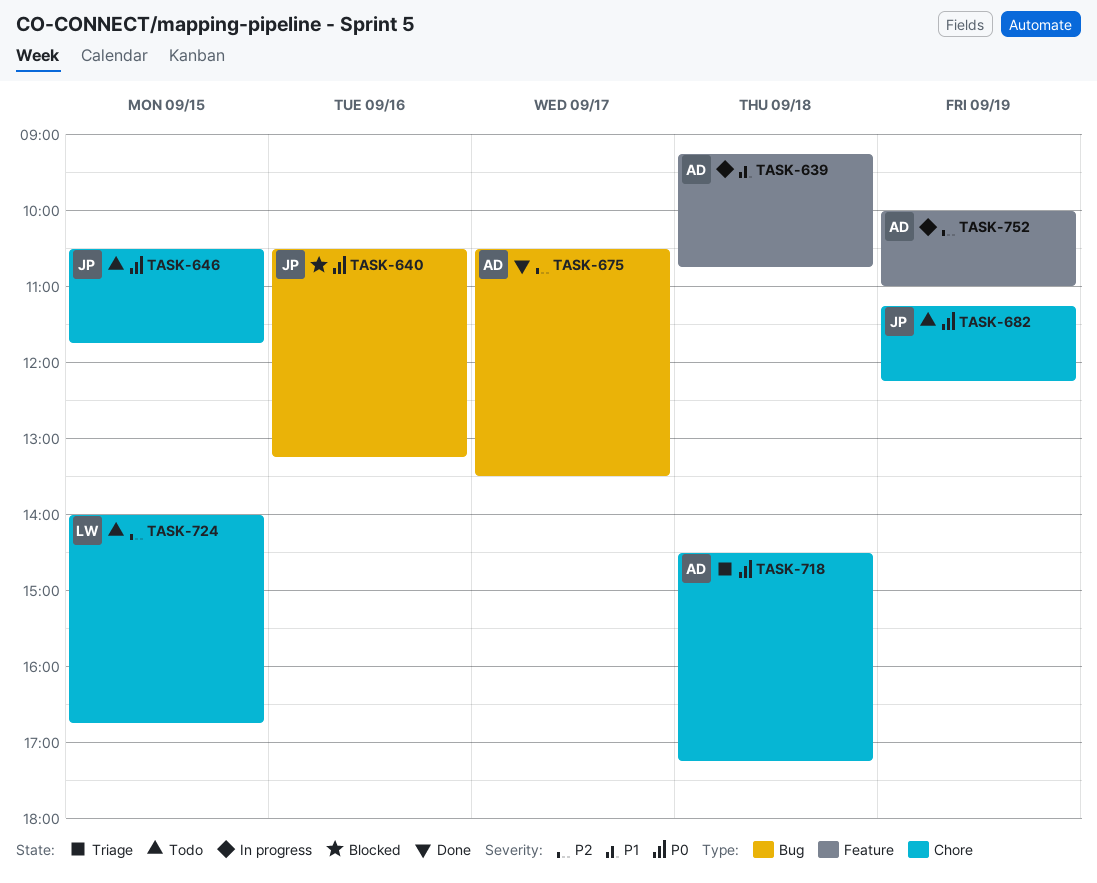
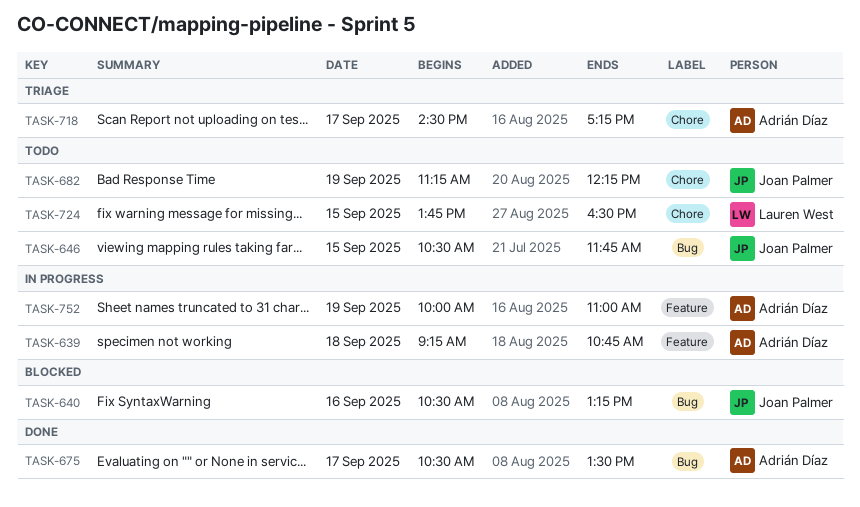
TASK-646, label: Chore -> Bug
TASK-718, day: Sep 18 -> Sep 17
TASK-724, begins: 14:00 -> 13:45
TASK-724, ends: 16:45 -> 16:30

